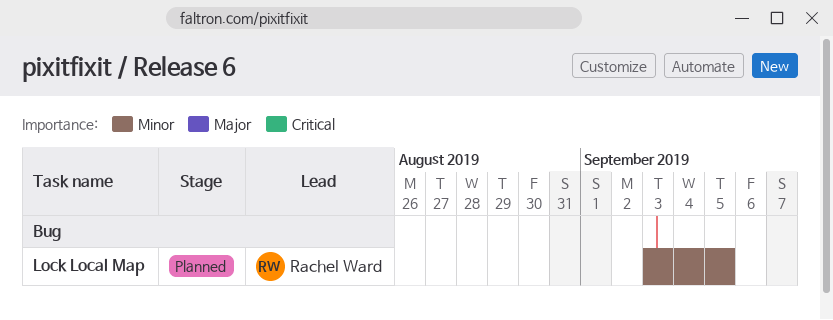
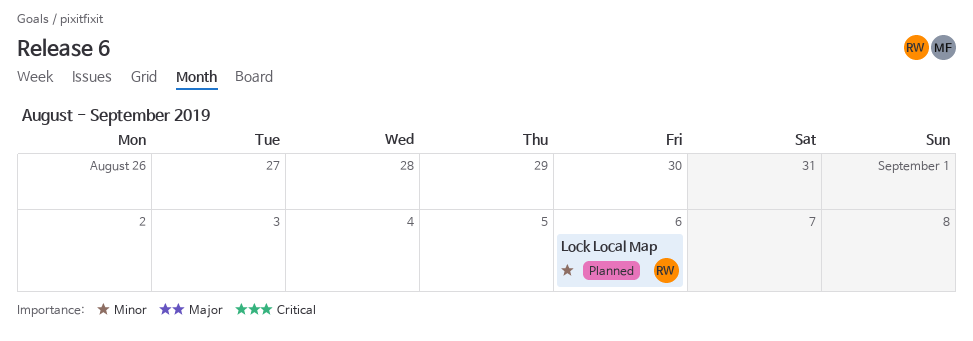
Lock Local Map, due: Sep 5 -> Sep 6

